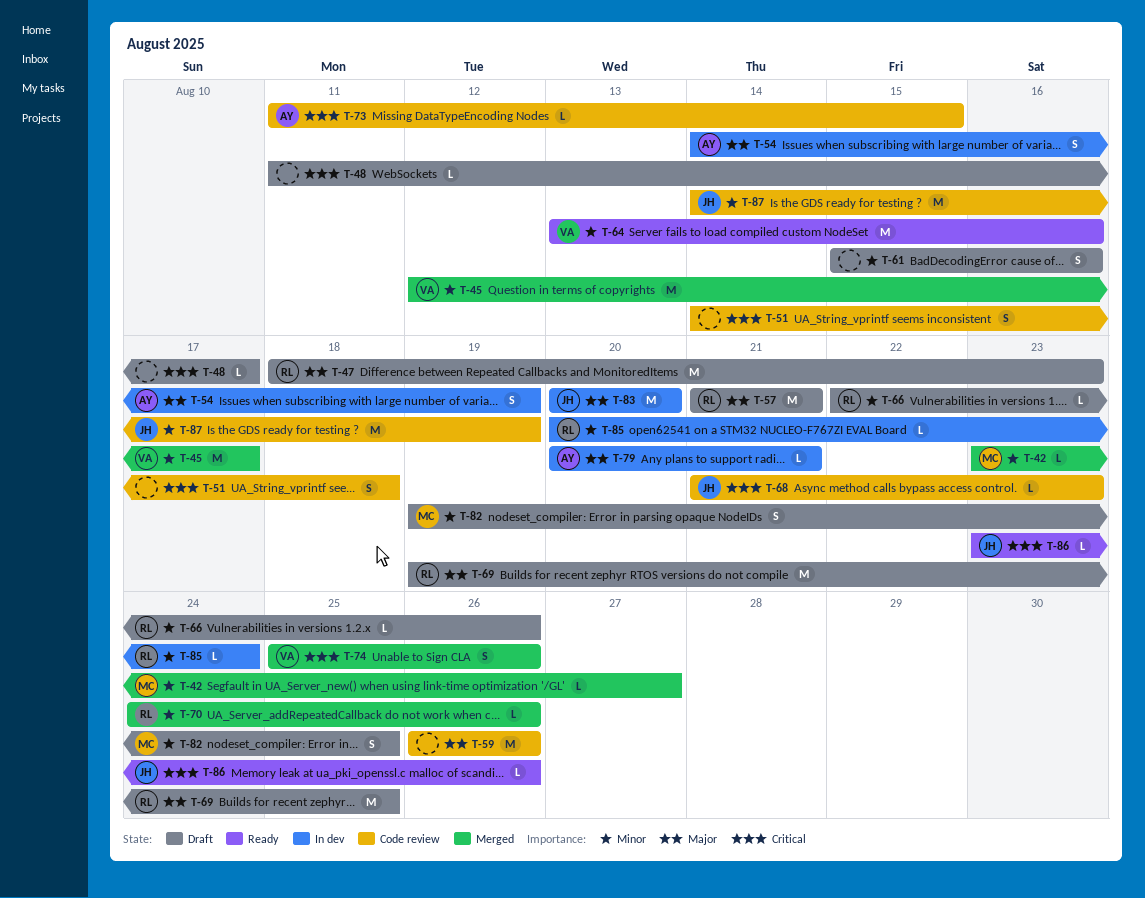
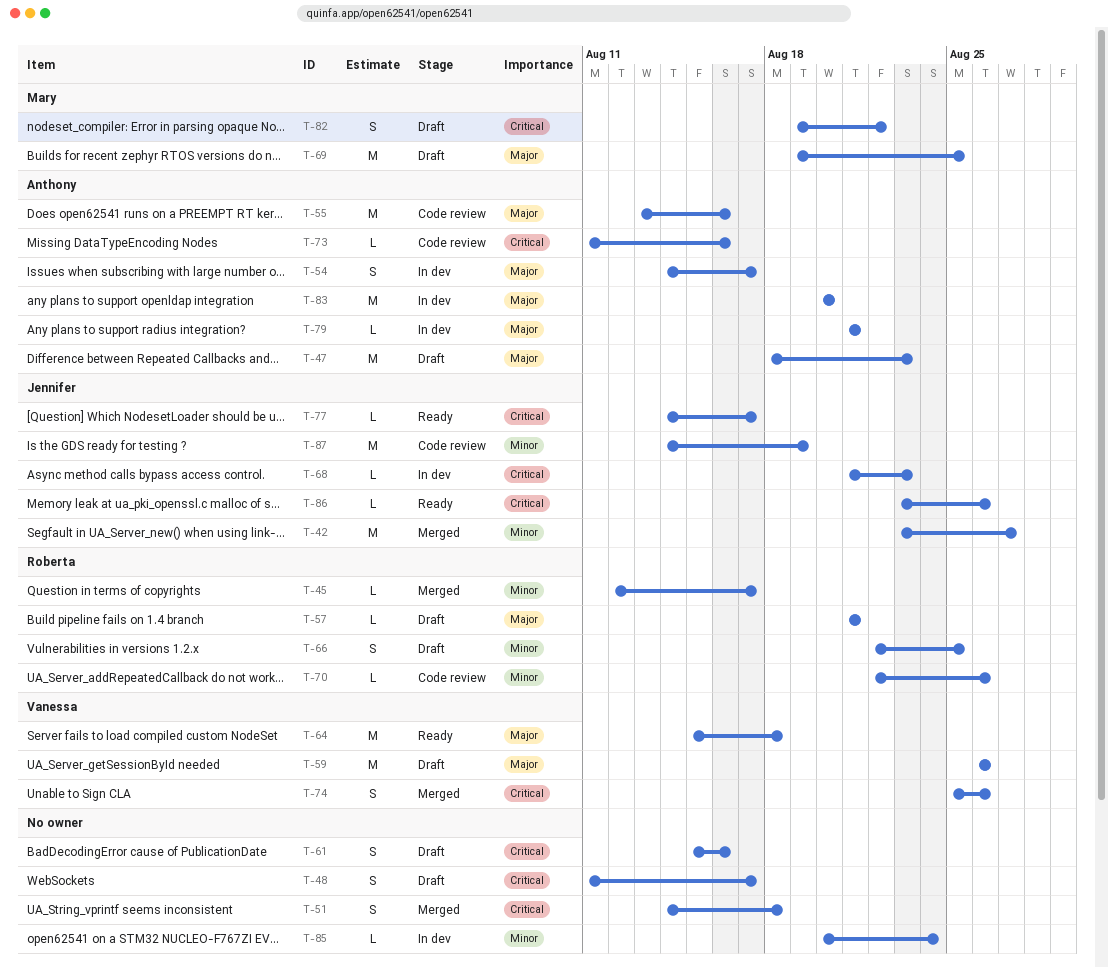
T-42, owner: Mary -> Jennifer
T-42, estimate: L -> M
T-45, owner: Vanessa -> Roberta
T-45, estimate: M -> L
T-47, owner: Roberta -> Anthony
T-48, estimate: L -> S
T-51, status: Code review -> Merged
T-54, due: Aug 19 -> Aug 17
T-55: none -> present
T-57, estimate: M -> L
T-59, status: Code review -> Draft
T-59, owner: none -> Vanessa
T-61, priority: Minor -> Critical
T-64, priority: Minor -> Major
T-64, start: Aug 13 -> Aug 15
T-64, due: Aug 16 -> Aug 18
T-66, estimate: L -> S
T-66, due: Aug 26 -> Aug 25
T-68, status: Code review -> In dev
T-69, owner: Roberta -> Mary
T-70, status: Merged -> Code review
T-70, start: Aug 24 -> Aug 22
T-73, due: Aug 15 -> Aug 16
T-77: none -> present
T-79, start: Aug 20 -> Aug 21
T-82, priority: Minor -> Critical
T-82, due: Aug 25 -> Aug 22
T-83, owner: Jennifer -> Anthony
T-85, owner: Roberta -> none

